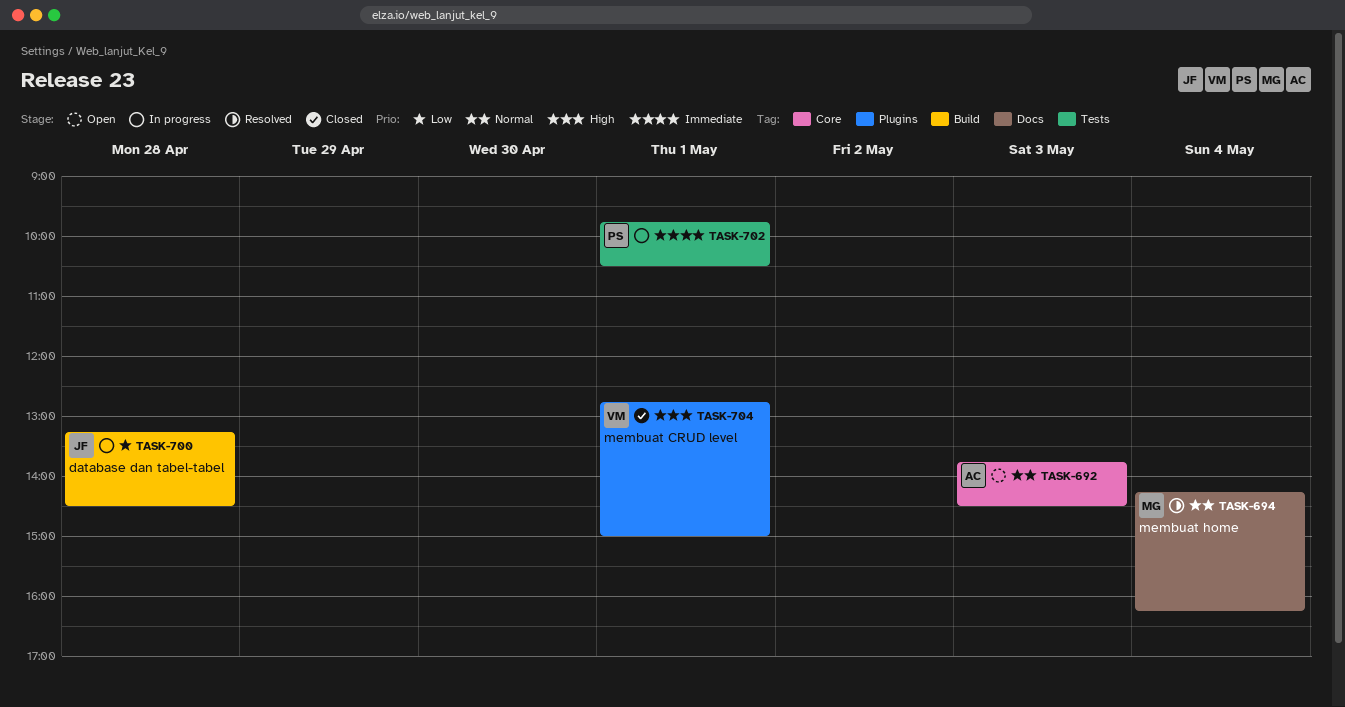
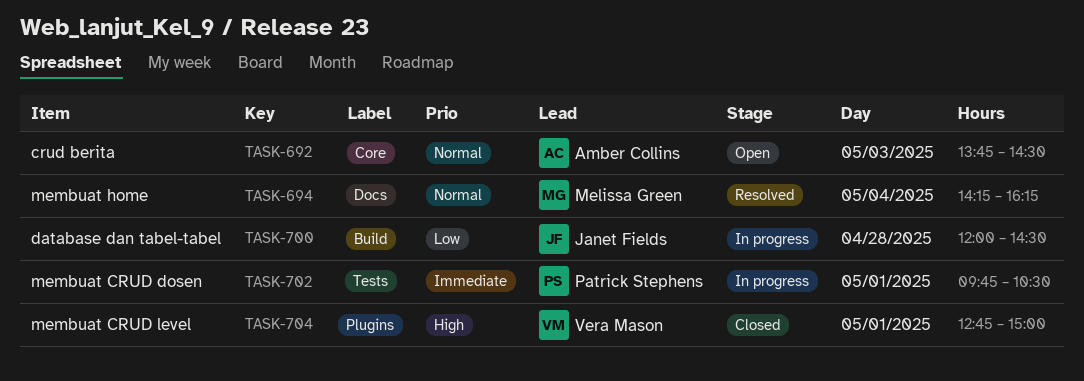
TASK-700, begins: 13:15 -> 12:00

